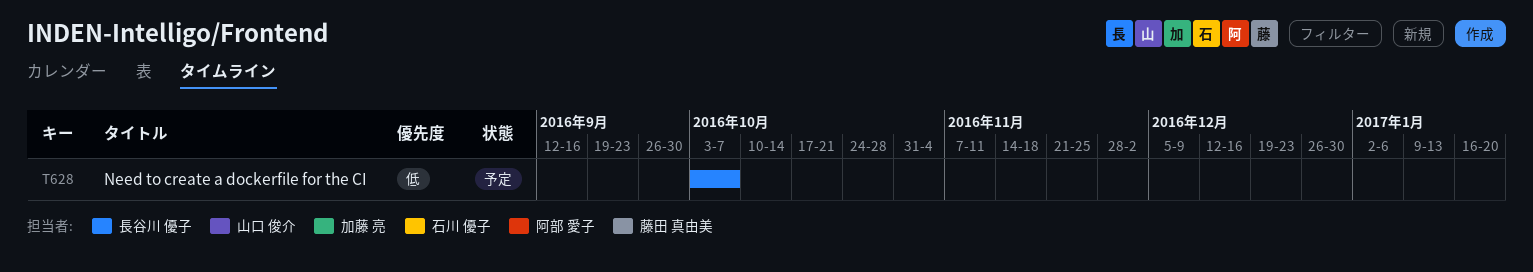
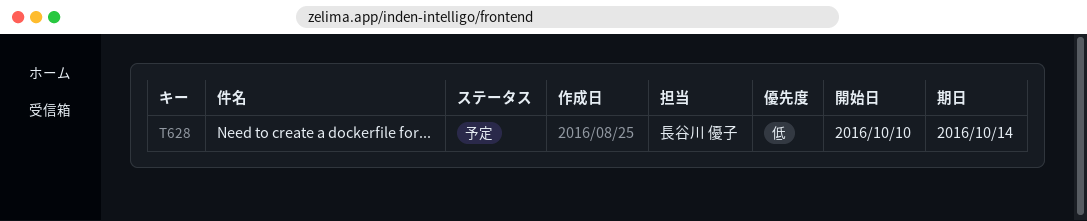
T628, start: Oct 3 -> Oct 10
T628, due: Oct 7 -> Oct 14

